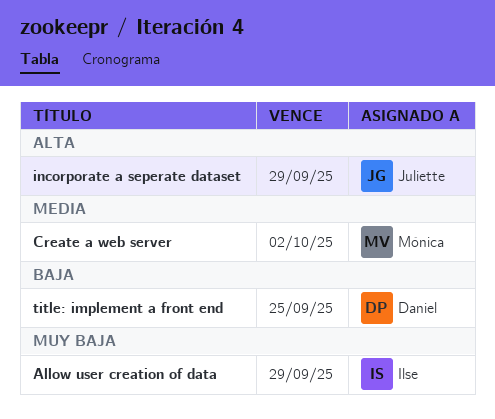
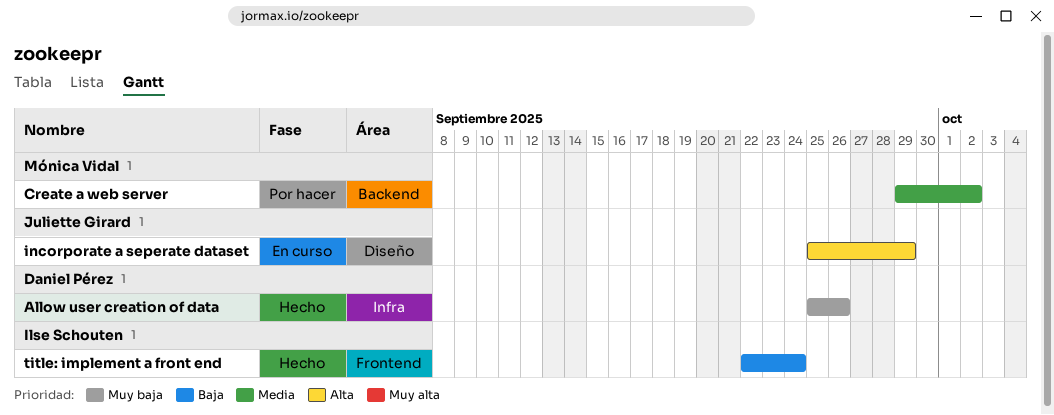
Allow user creation of data, owner: Ilse Schouten -> Daniel Pérez
Allow user creation of data, due: Sep 29 -> Sep 26
title: implement a front end, owner: Daniel Pérez -> Ilse Schouten
title: implement a front end, due: Sep 25 -> Sep 24

